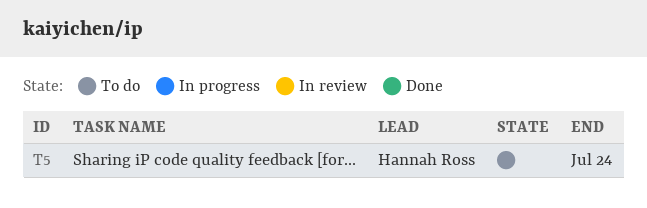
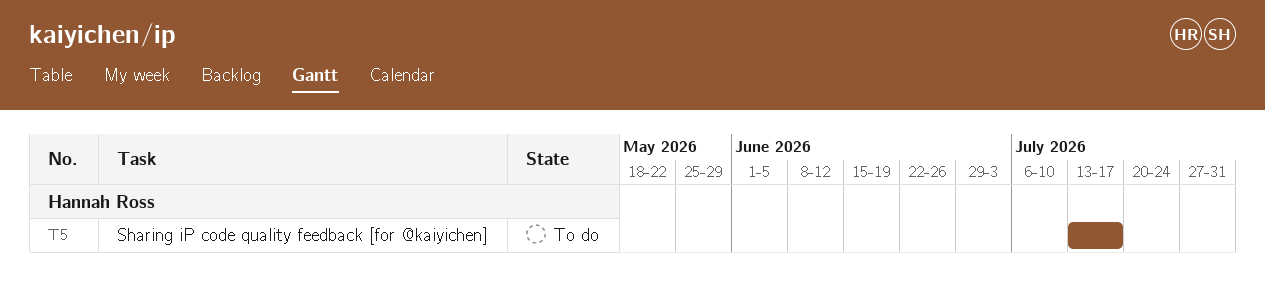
T5, due: Jul 24 -> Jul 17

